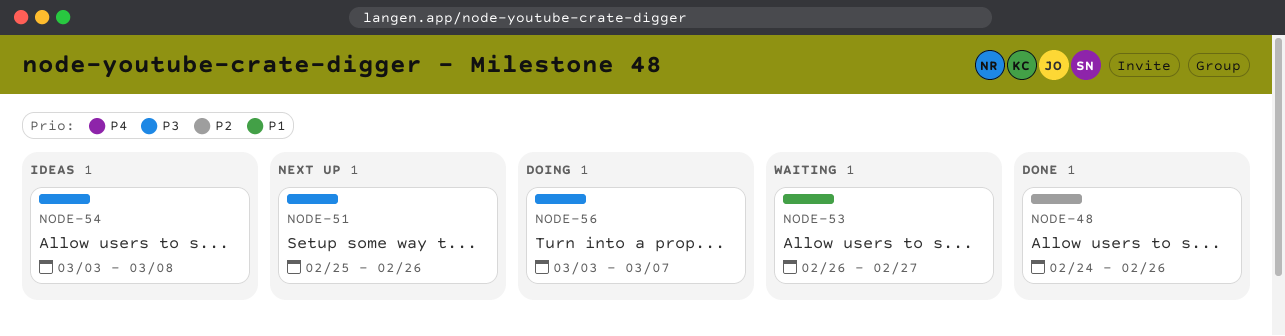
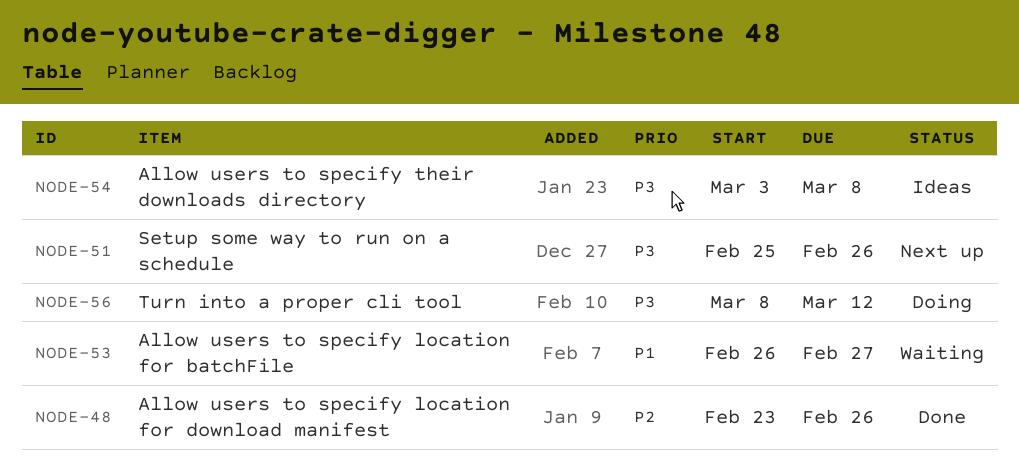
NODE-48, start: Feb 24 -> Feb 23
NODE-56, start: Mar 3 -> Mar 8
NODE-56, due: Mar 7 -> Mar 12

